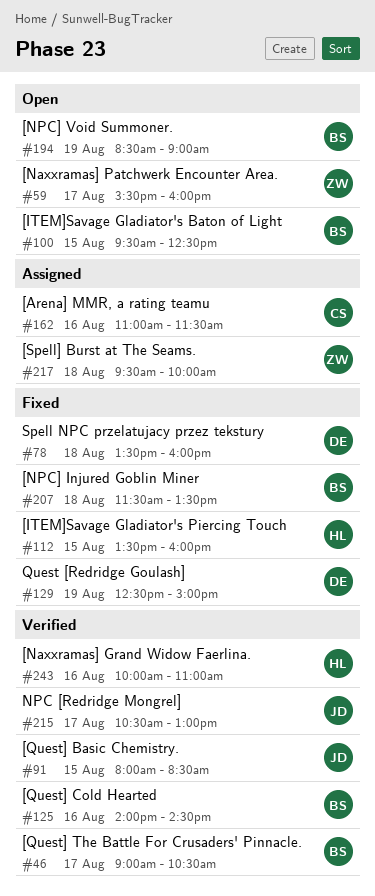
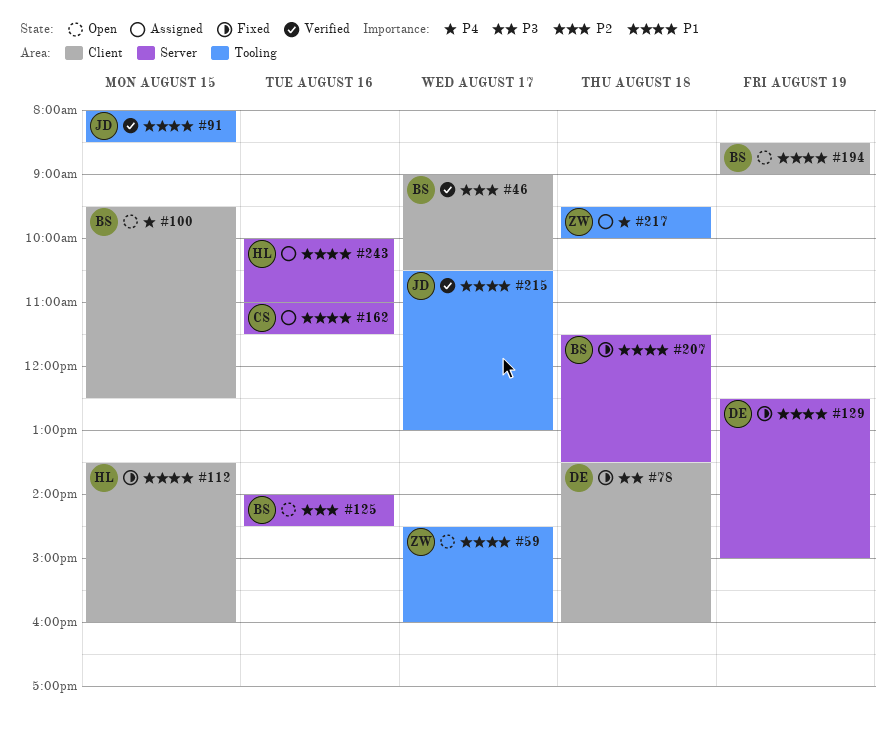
#59, begins: 15:30 -> 14:30
#125, status: Verified -> Open
#243, status: Verified -> Assigned

